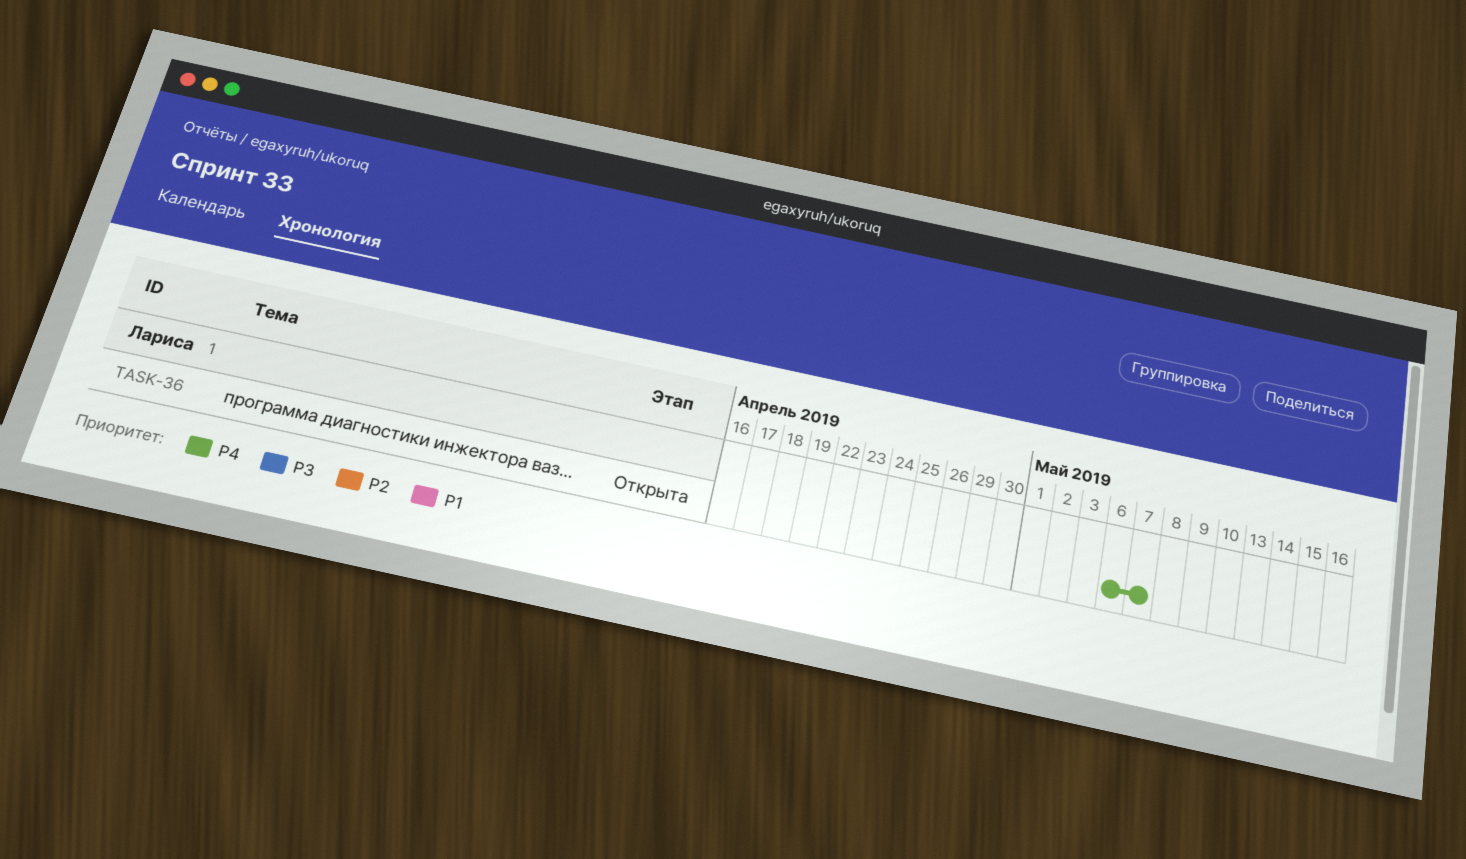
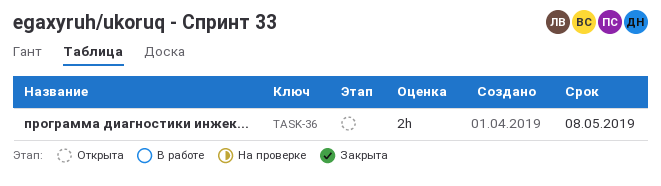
TASK-36, due: May 7 -> May 8

